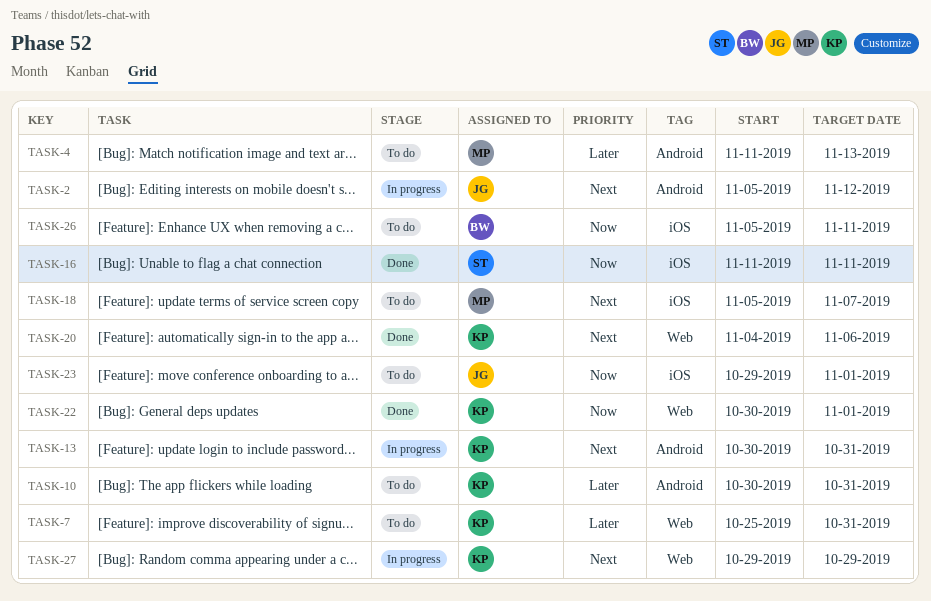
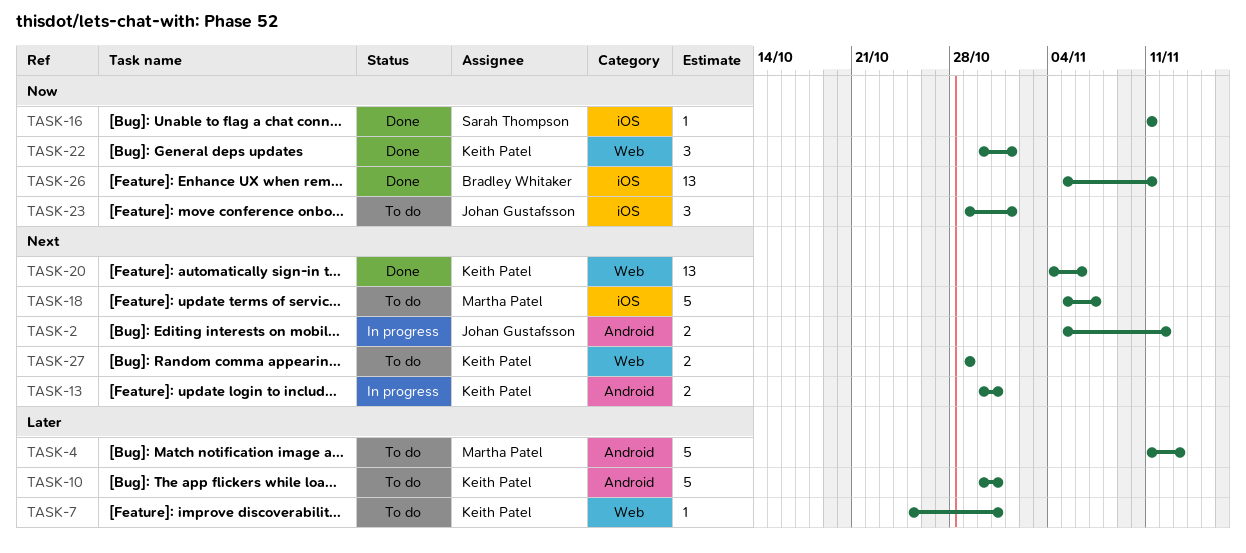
TASK-26, status: To do -> Done
TASK-27, status: In progress -> To do

